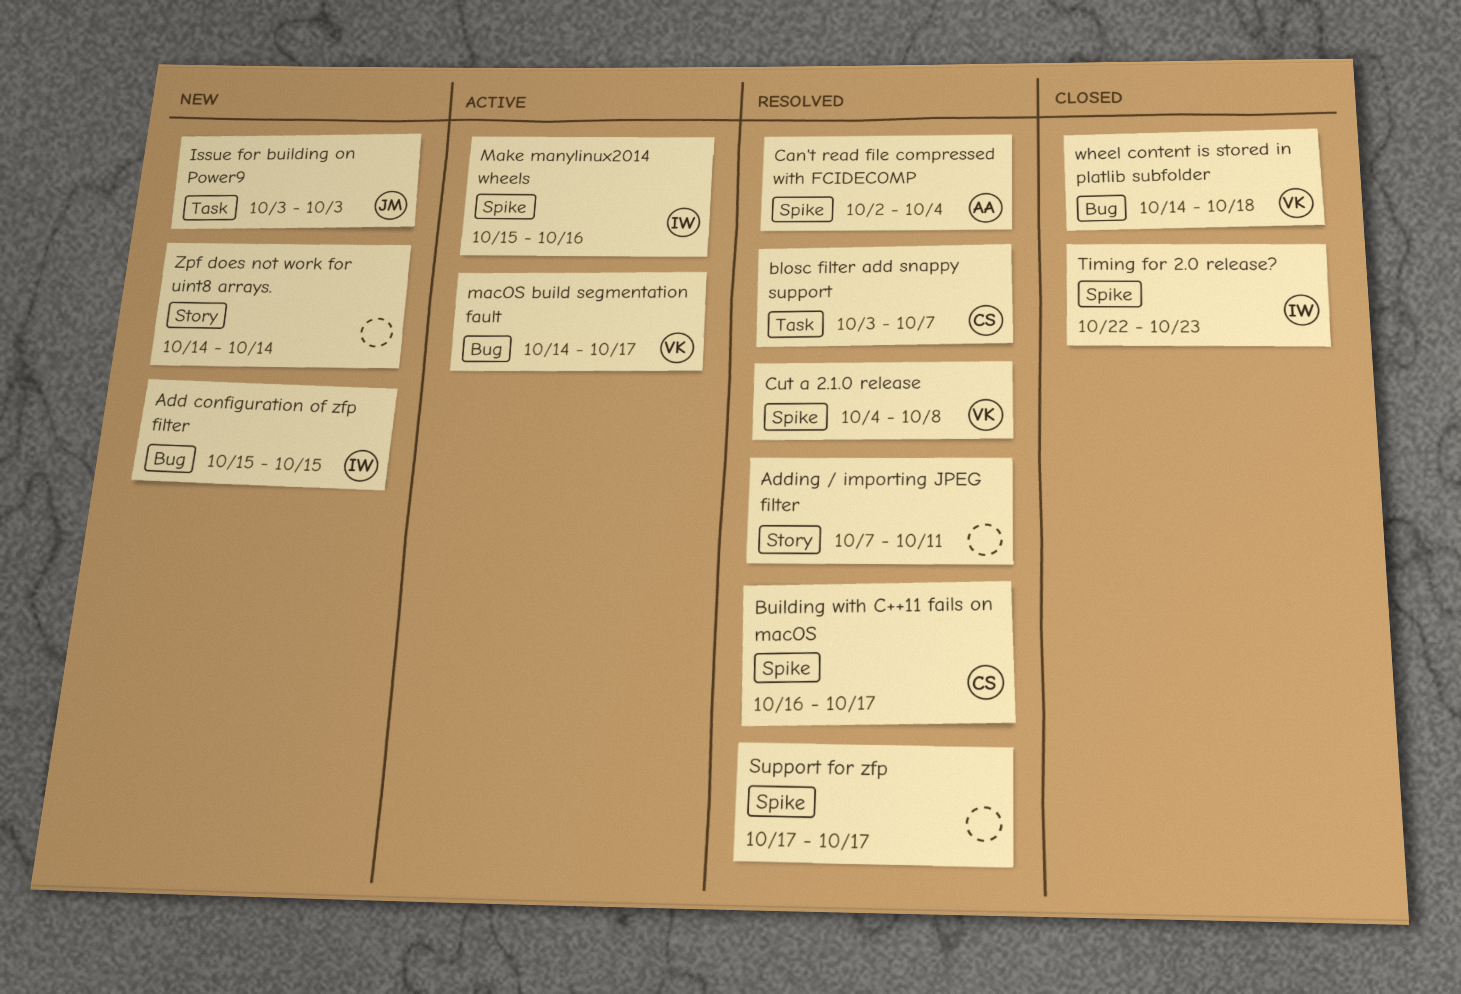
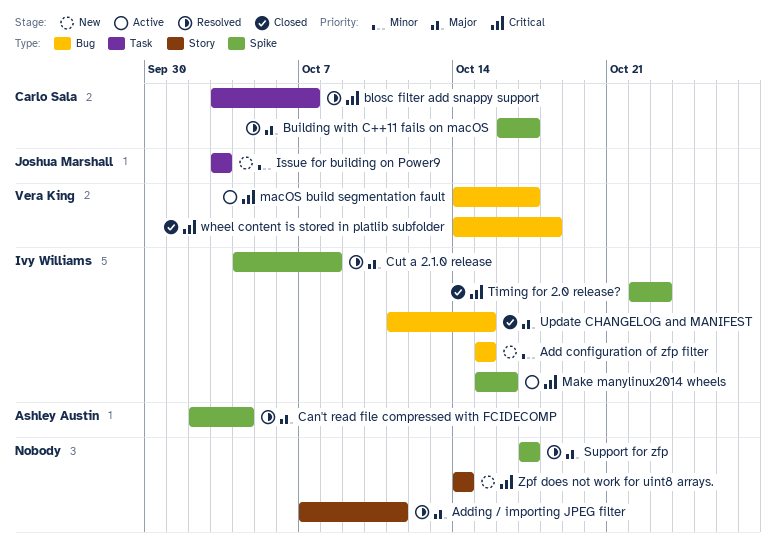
Cut a 2.1.0 release, owner: Vera King -> Ivy Williams
Update CHANGELOG and MANIFEST: none -> present

